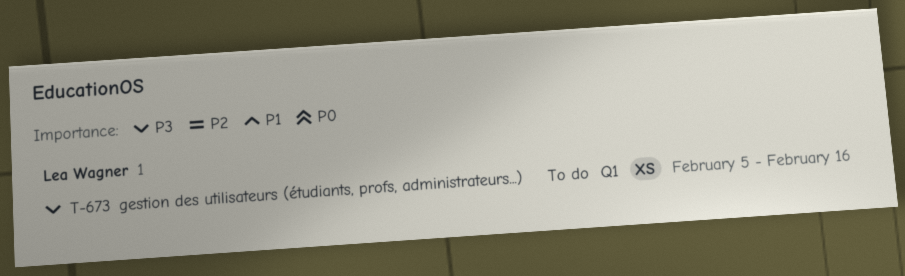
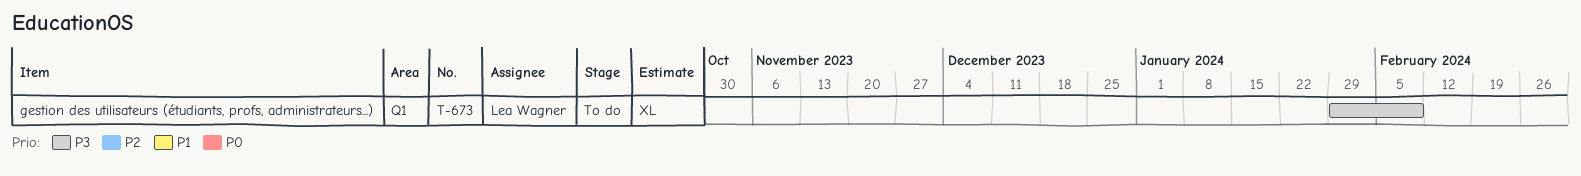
T-673, estimate: XS -> XL
T-673, start: Feb 5 -> Jan 29
T-673, due: Feb 16 -> Feb 9

